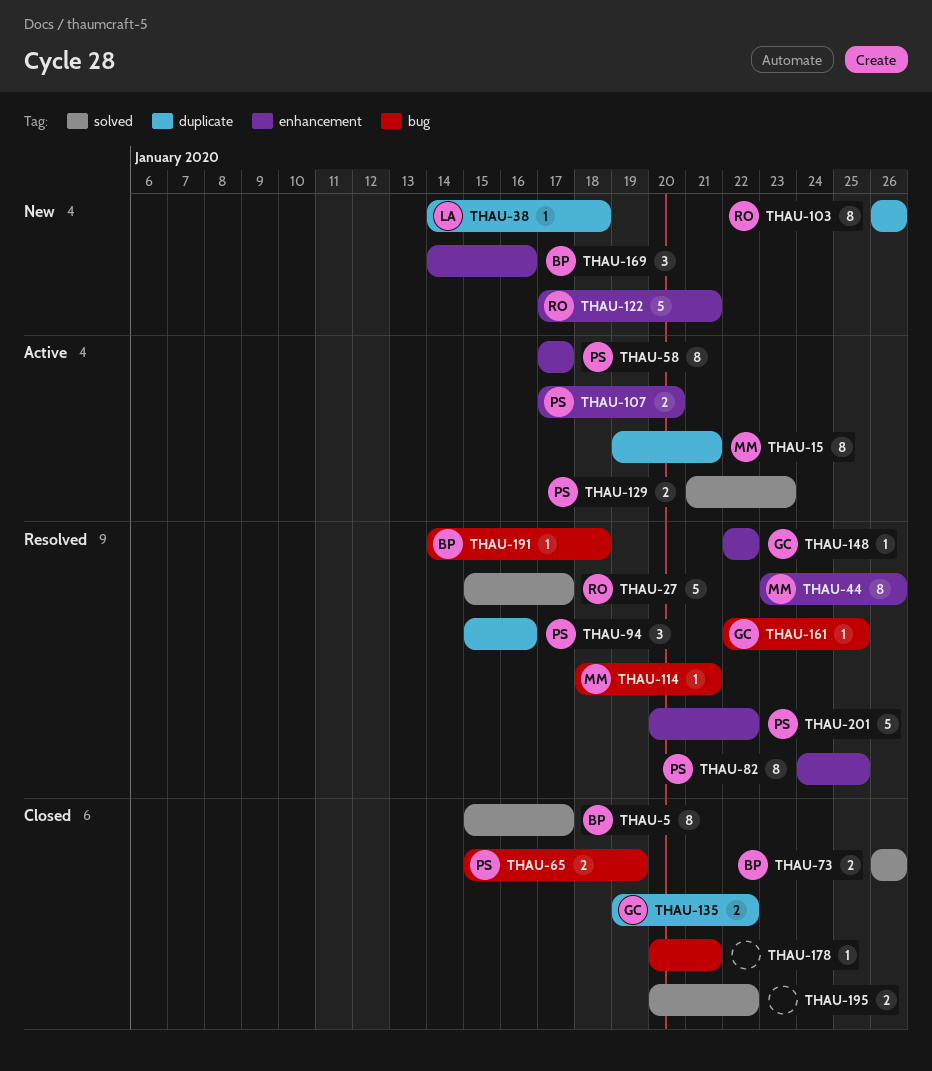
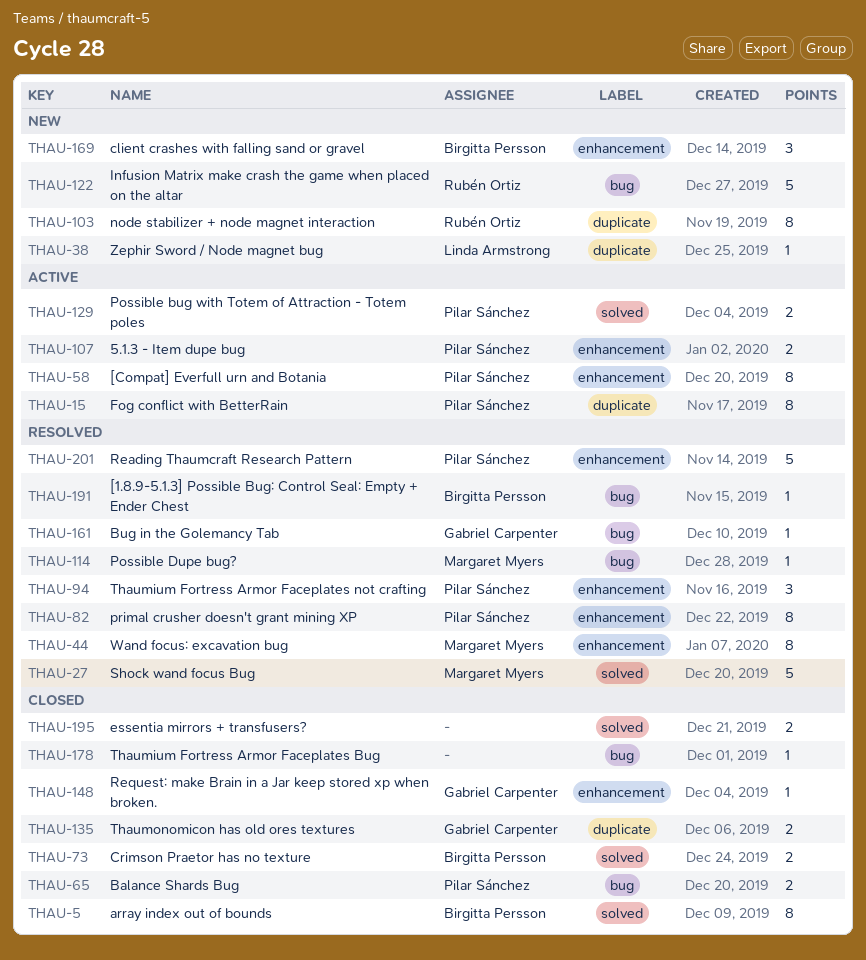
THAU-15, owner: Margaret Myers -> Pilar Sánchez
THAU-27, owner: Rubén Ortiz -> Margaret Myers
THAU-94, label: duplicate -> enhancement
THAU-122, label: enhancement -> bug
THAU-148, status: Resolved -> Closed

